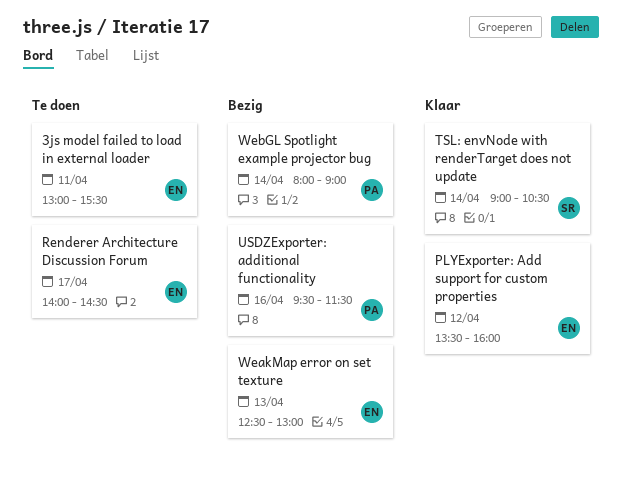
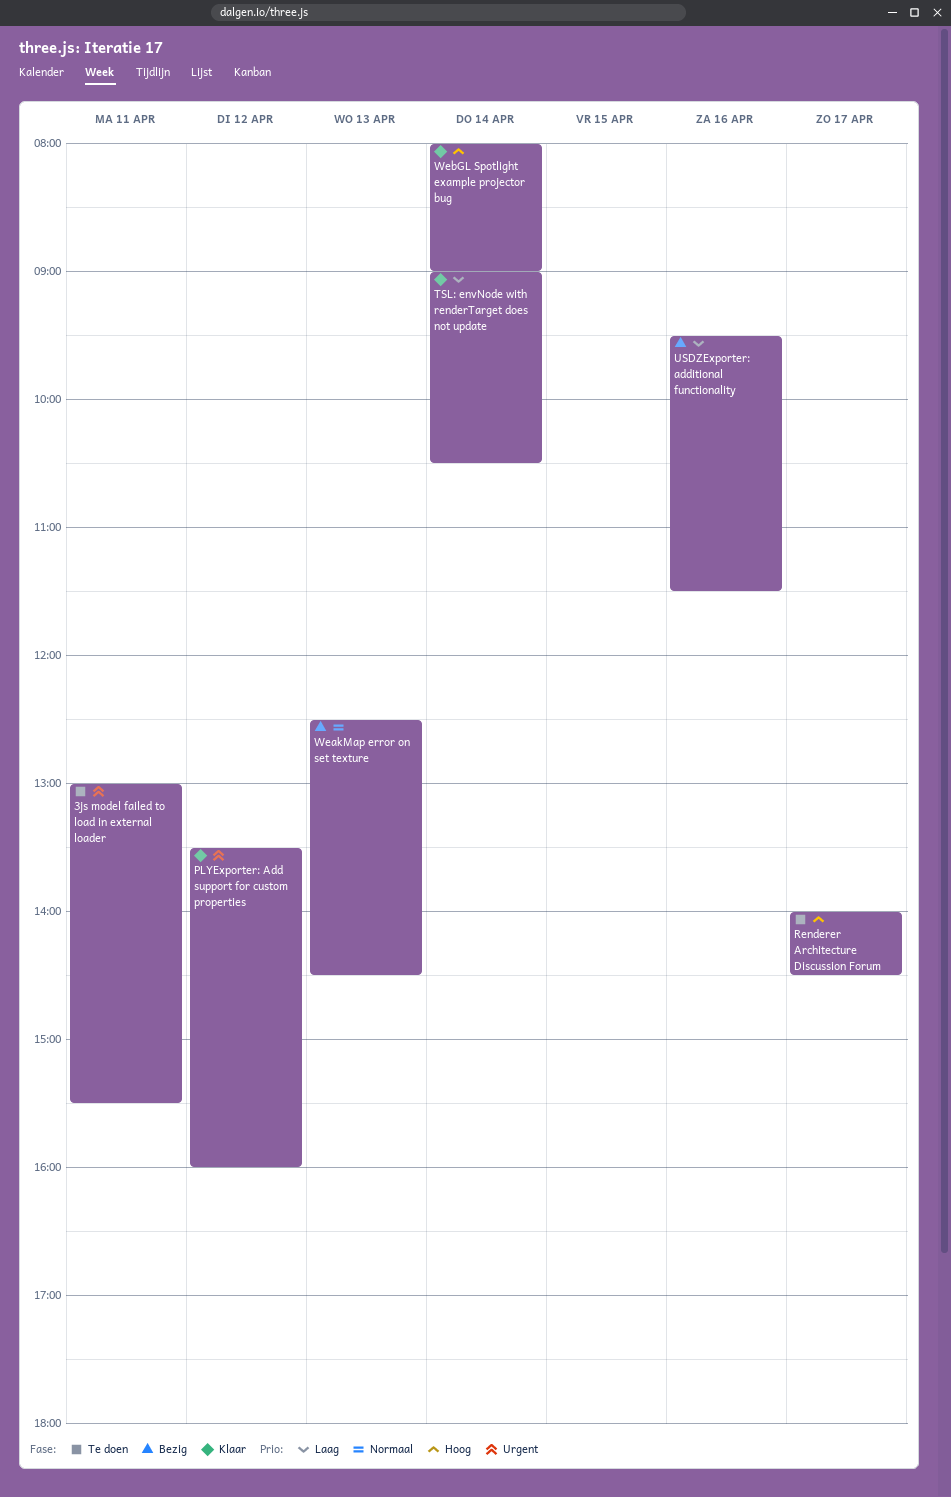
WeakMap error on set texture, ends: 13:00 -> 14:30
WebGL Spotlight example projector bug, status: Bezig -> Klaar

